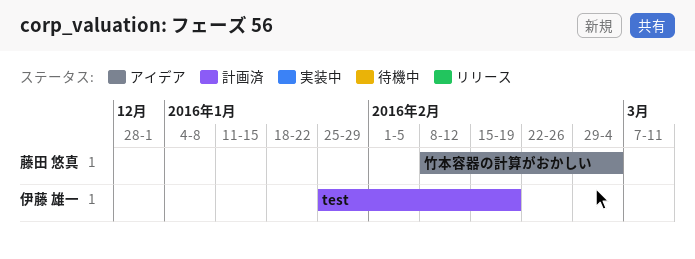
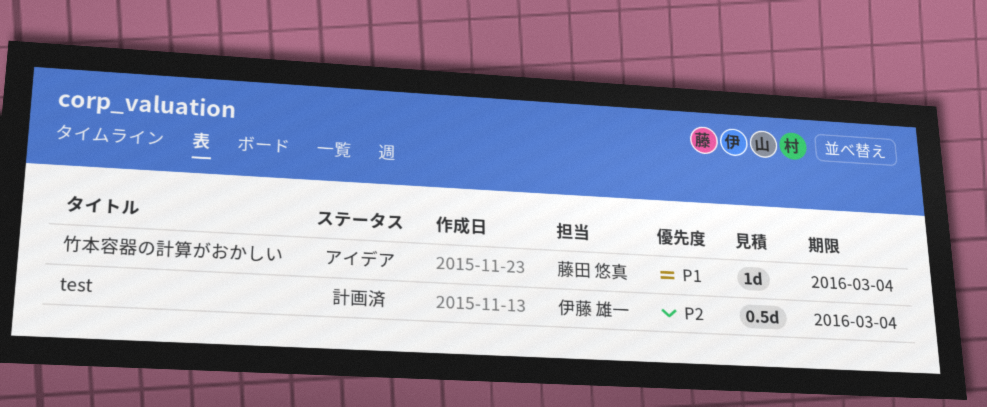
test, due: Feb 19 -> Mar 4

